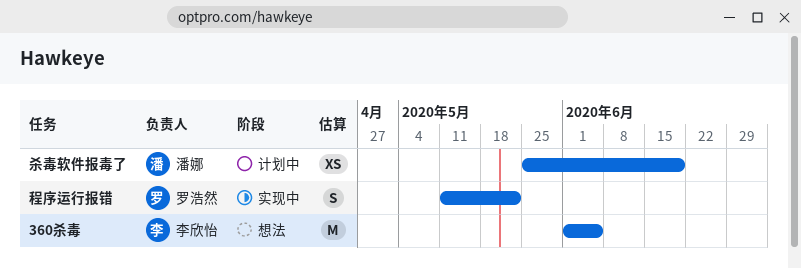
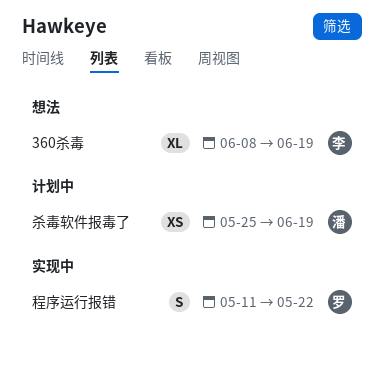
360杀毒, estimate: M -> XL
360杀毒, start: Jun 1 -> Jun 8
360杀毒, due: Jun 5 -> Jun 19

